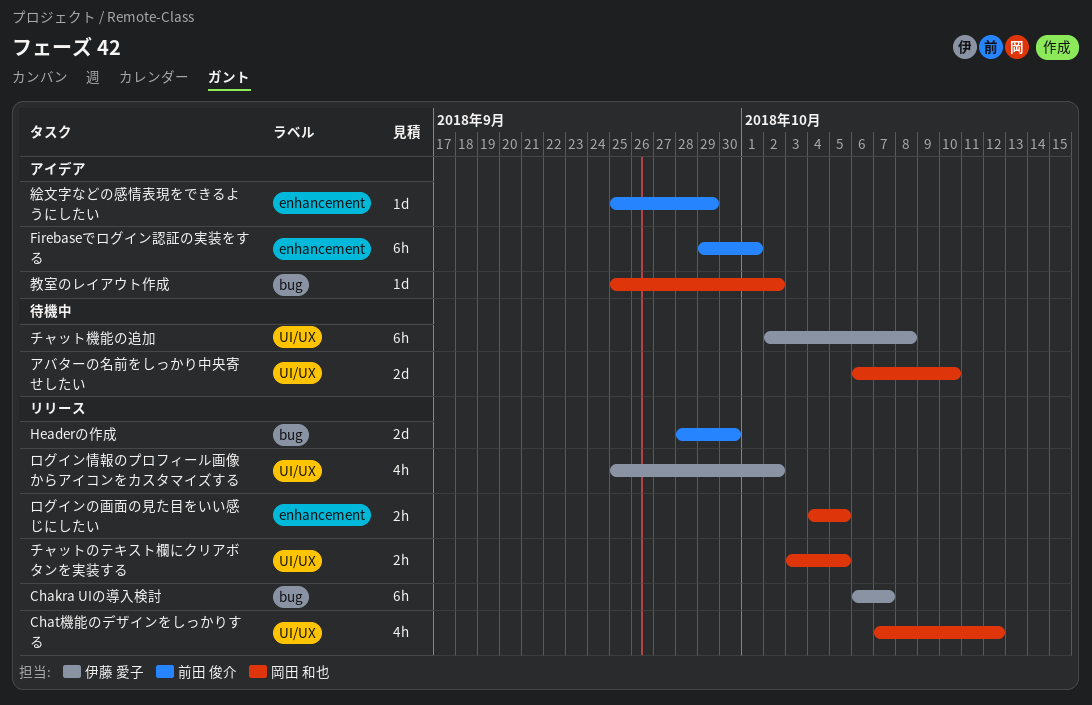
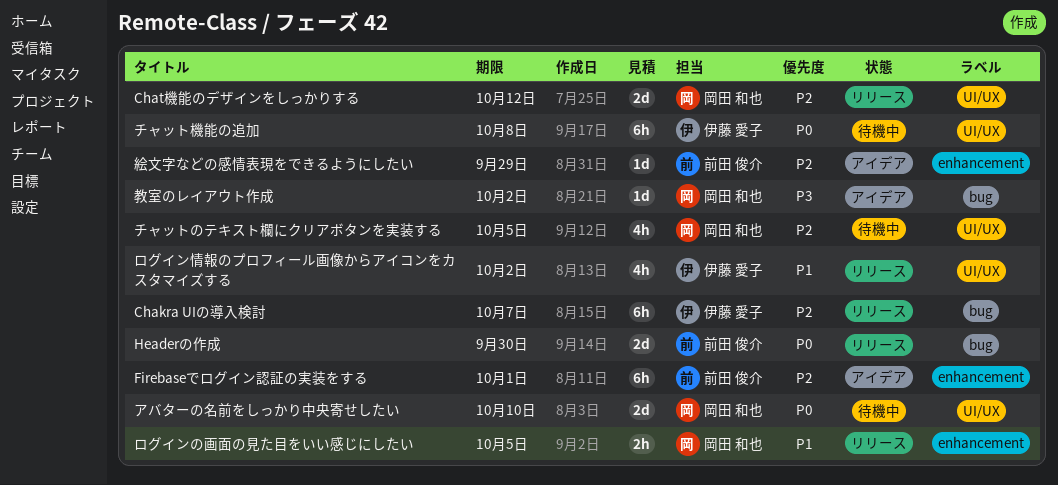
Chat機能のデザインをしっかりする, estimate: 4h -> 2d
チャットのテキスト欄にクリアボタンを実装する, status: リリース -> 待機中
チャットのテキスト欄にクリアボタンを実装する, estimate: 2h -> 4h

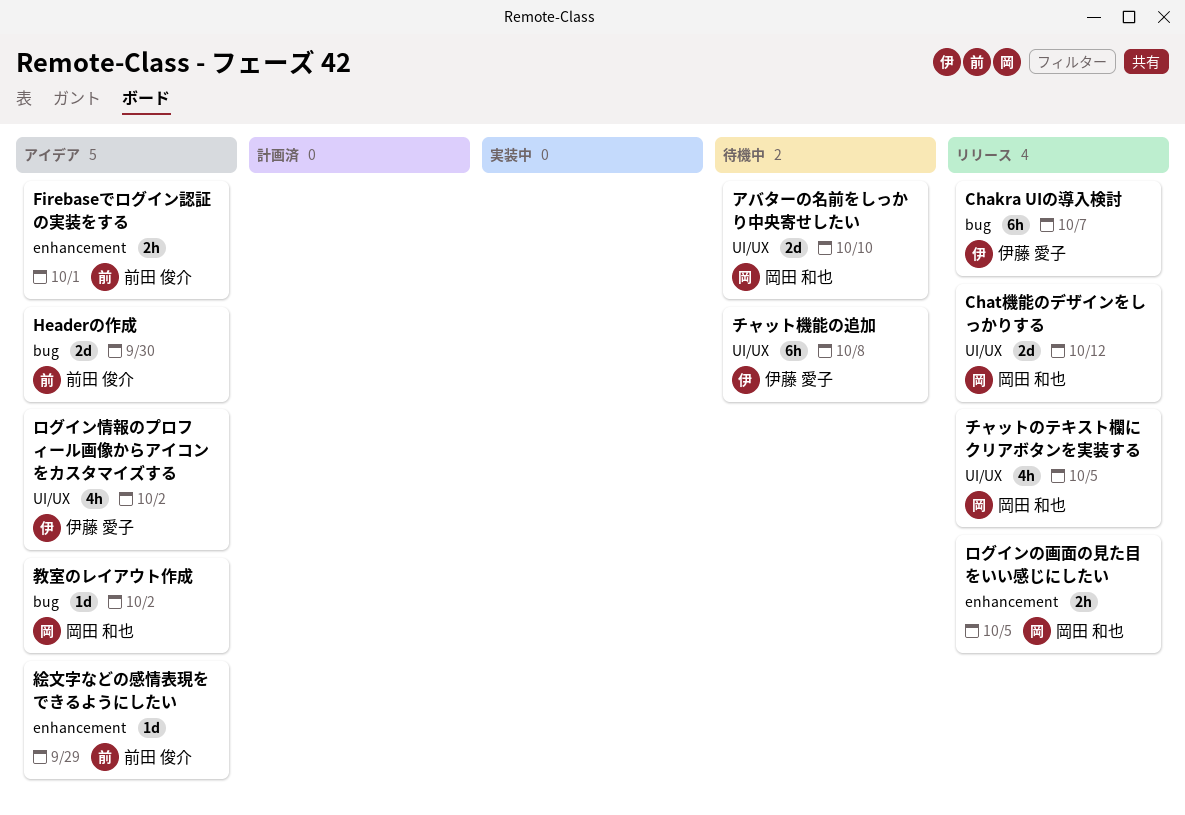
Firebaseでログイン認証の実装をする, estimate: 6h -> 2h
Headerの作成, status: リリース -> アイデア
チャットのテキスト欄にクリアボタンを実装する, status: 待機中 -> リリース
ログイン情報のプロフィール画像からアイコンをカスタマイズする, status: リリース -> アイデア

